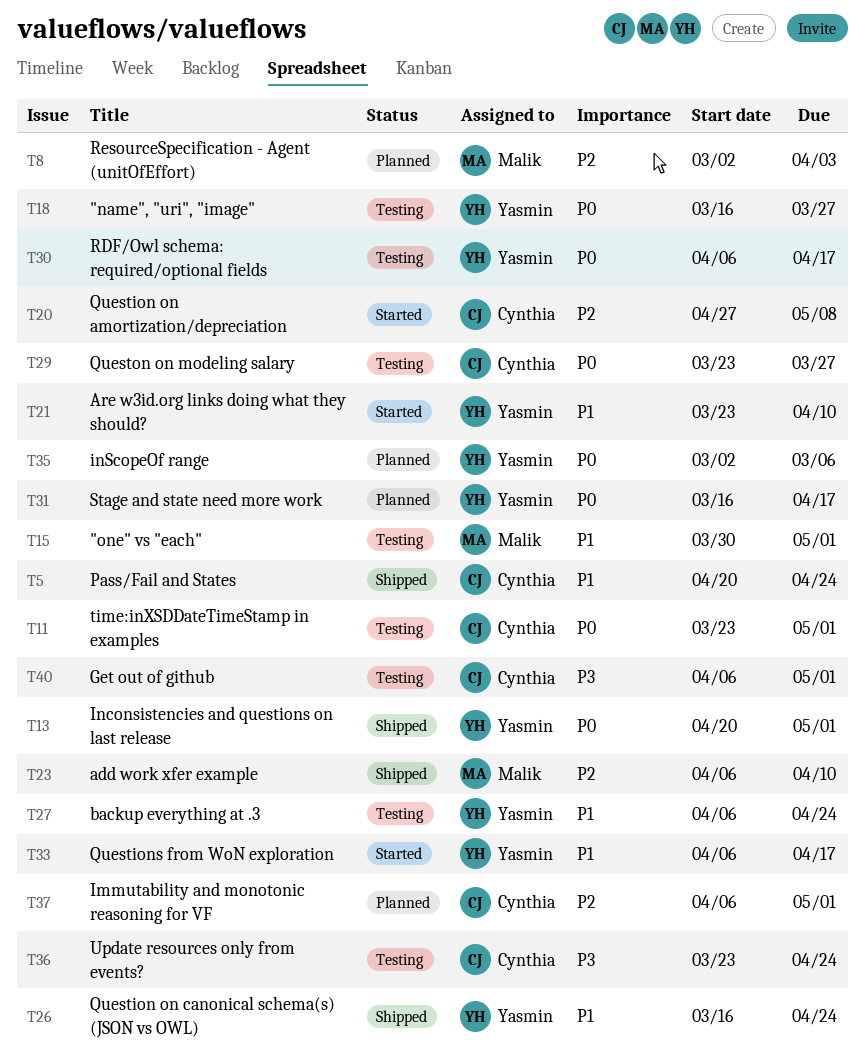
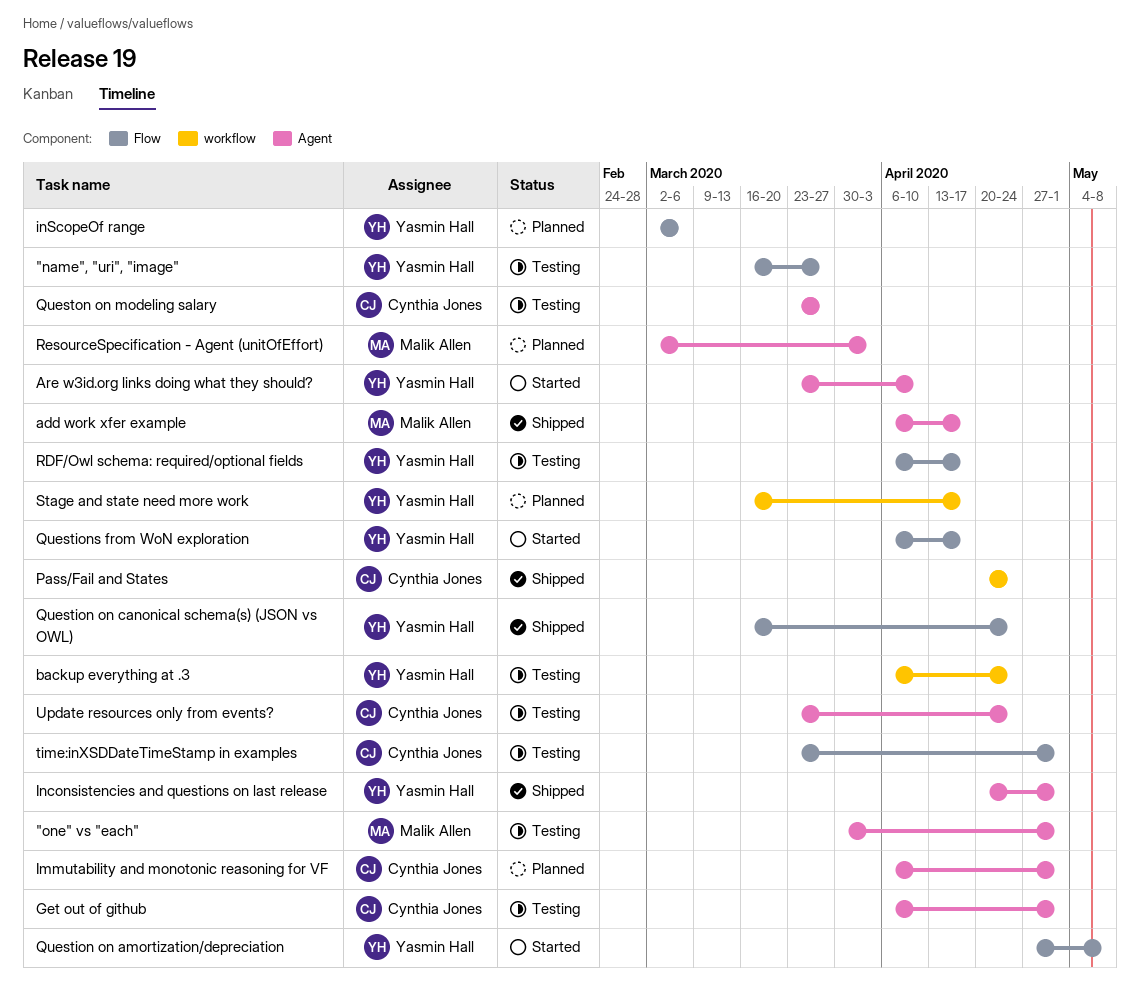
add work xfer example, due: Apr 10 -> Apr 17
Question on amortization/depreciation, owner: Cynthia Jones -> Yasmin Hall

